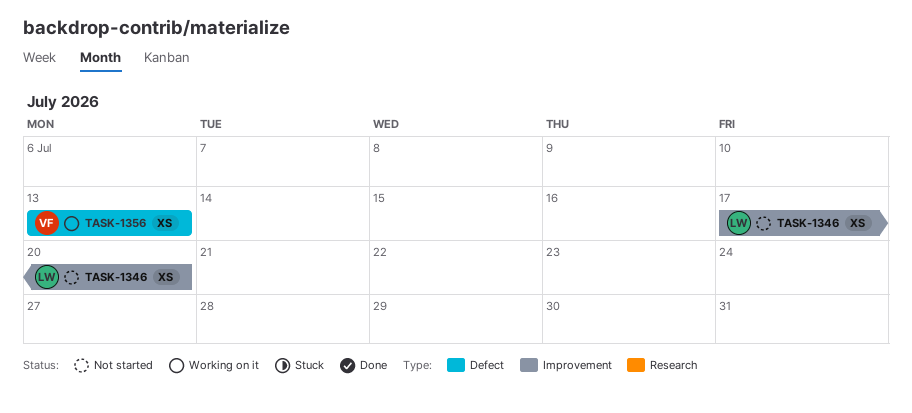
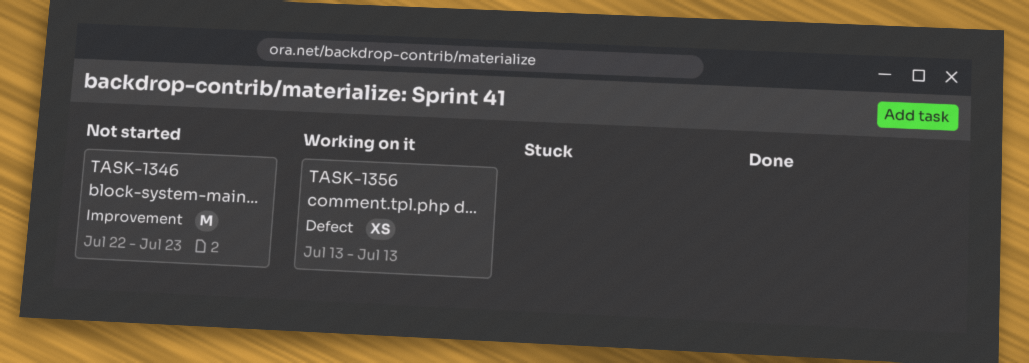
TASK-1346, estimate: XS -> M
TASK-1346, start: Jul 17 -> Jul 22
TASK-1346, due: Jul 20 -> Jul 23

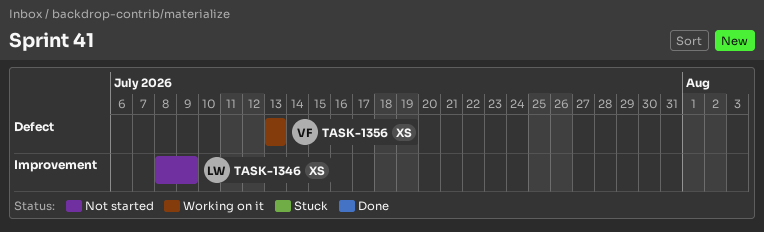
TASK-1346, estimate: M -> XS
TASK-1346, start: Jul 22 -> Jul 8
TASK-1346, due: Jul 23 -> Jul 9

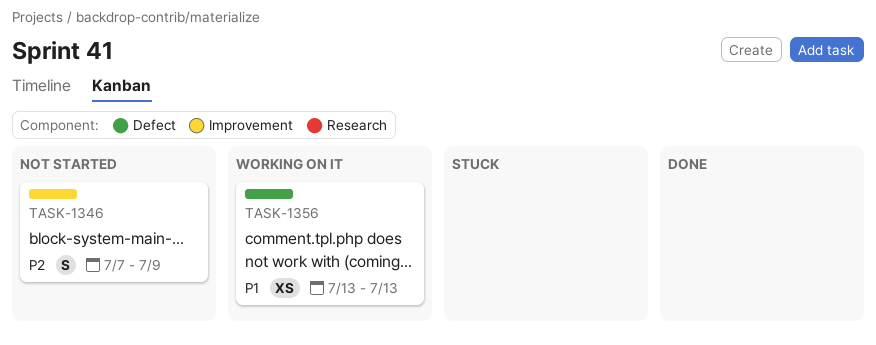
TASK-1346, estimate: XS -> S
TASK-1346, start: Jul 8 -> Jul 7

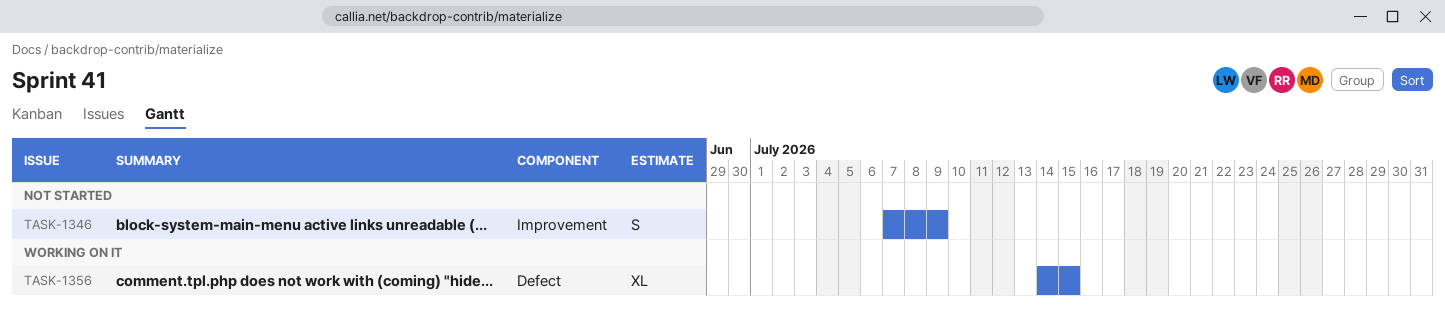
TASK-1356, estimate: XS -> XL
TASK-1356, start: Jul 13 -> Jul 14
TASK-1356, due: Jul 13 -> Jul 15

